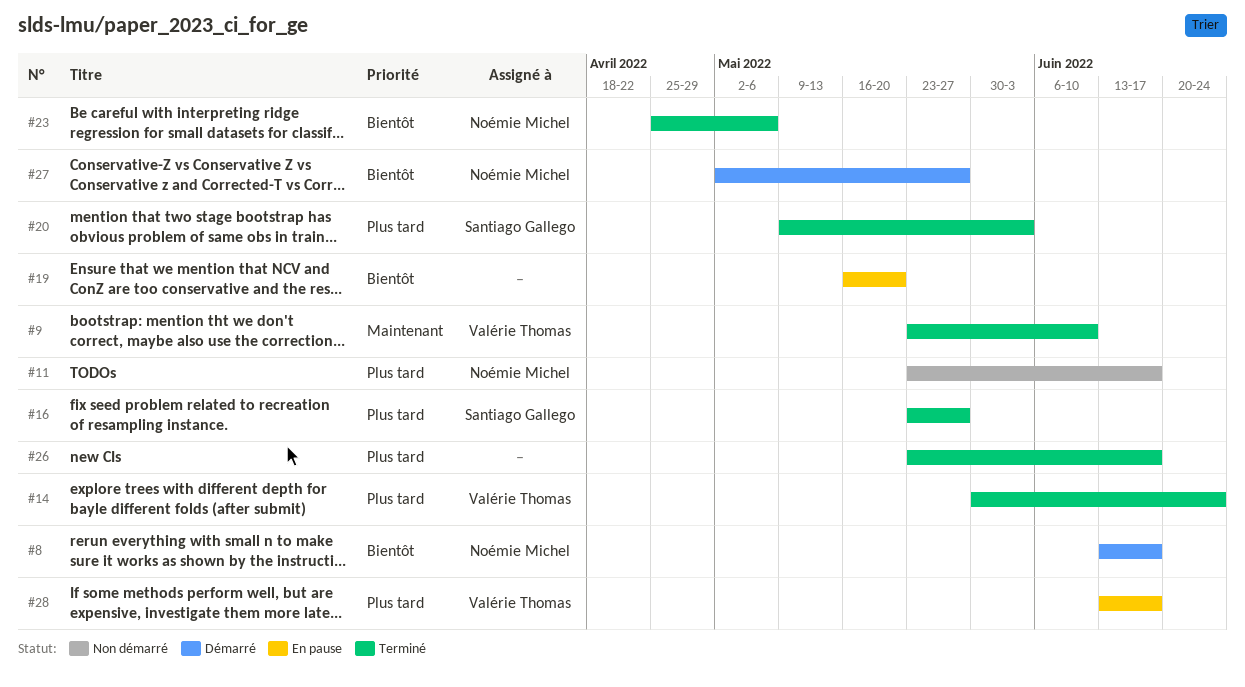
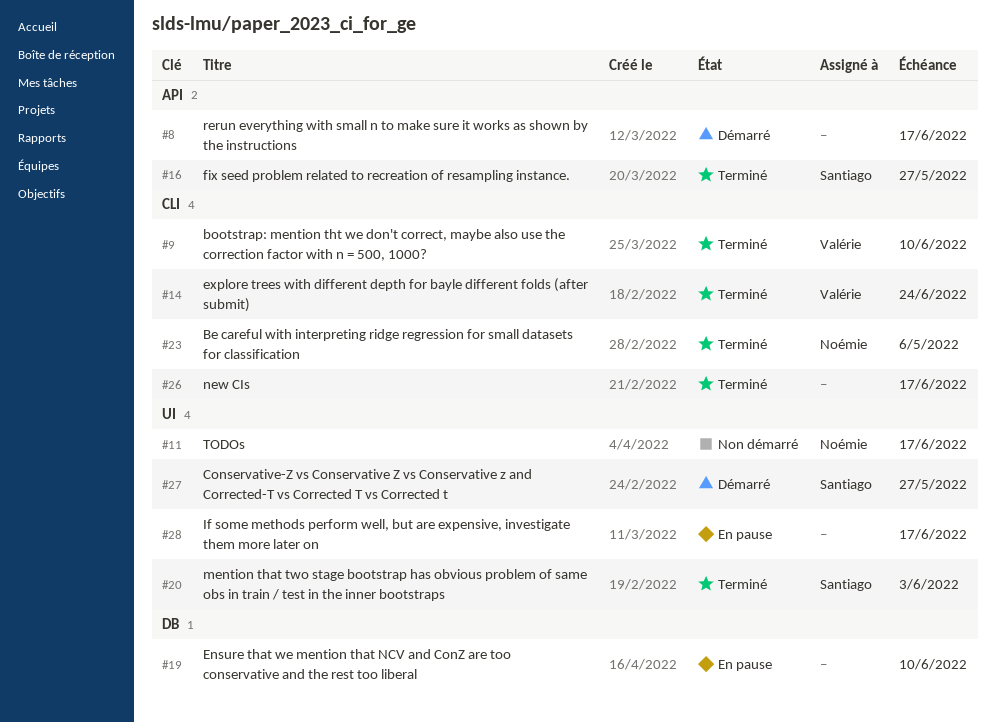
#8, owner: Noémie Michel -> none
#19, due: May 20 -> Jun 10
#27, owner: Noémie Michel -> Santiago Gallego
#28, owner: Valérie Thomas -> none

